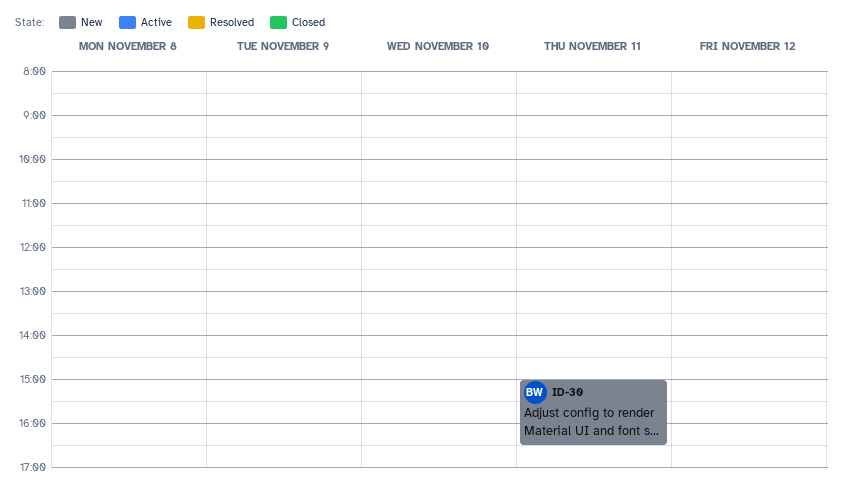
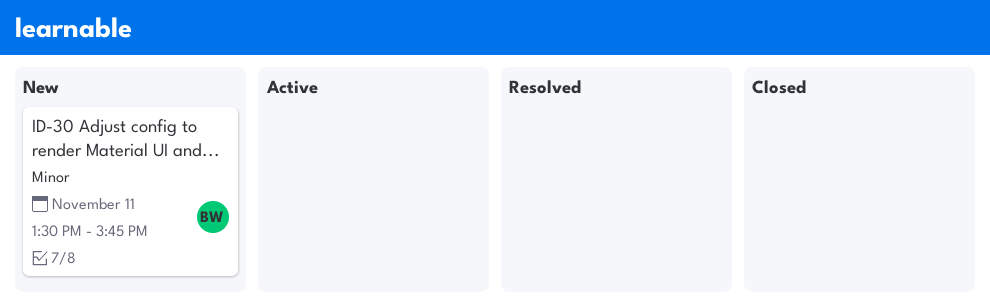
ID-30, begins: 15:00 -> 13:30
ID-30, ends: 16:30 -> 15:45

